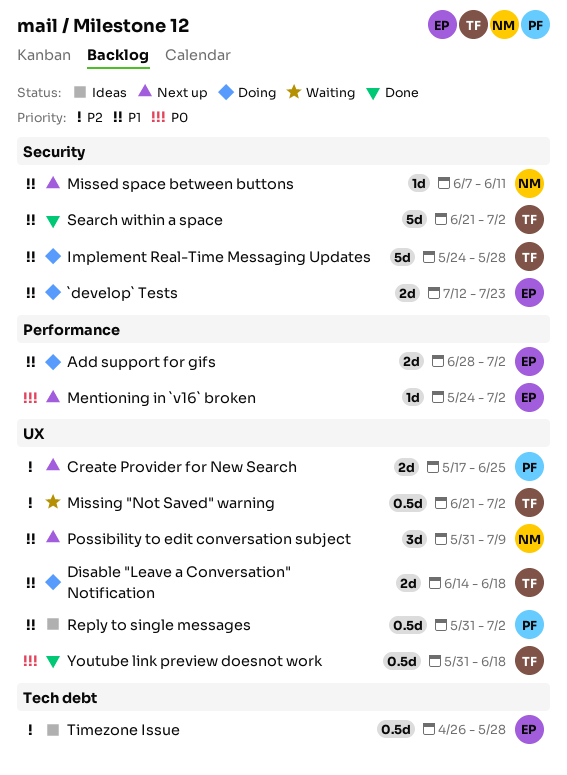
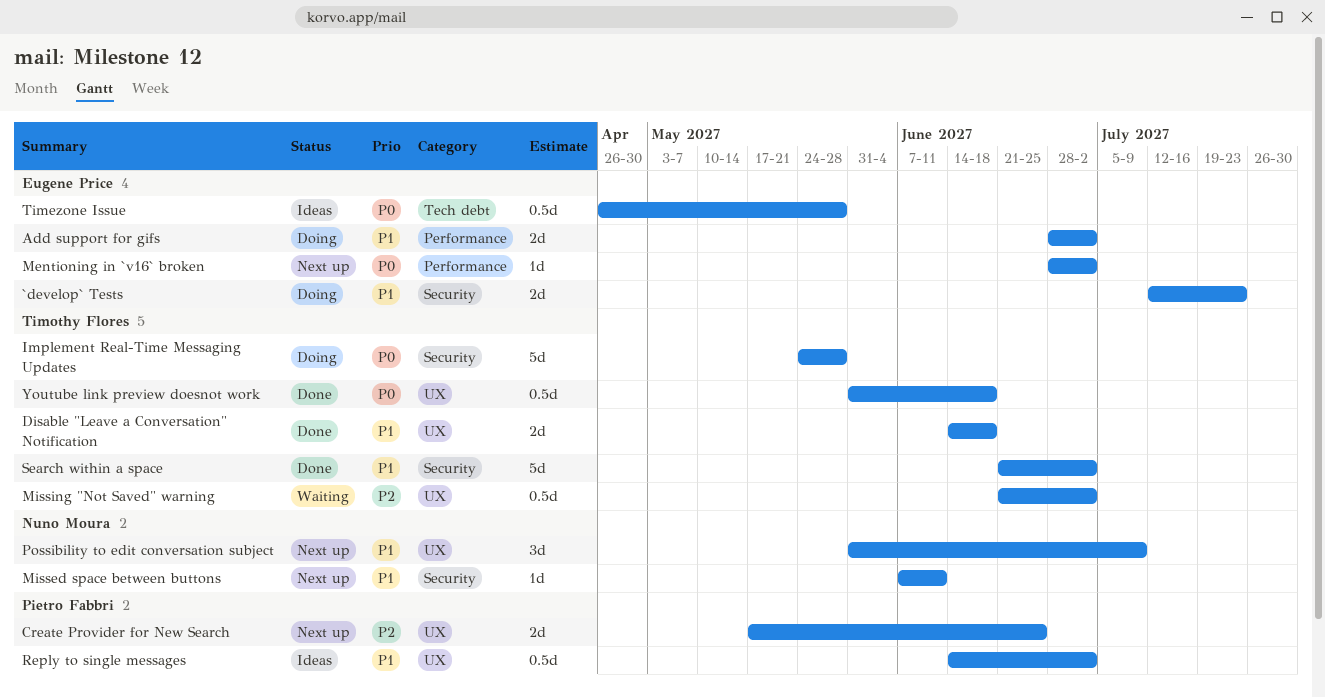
Disable "Leave a Conversation" Notification, status: Doing -> Done
Implement Real-Time Messaging Updates, priority: P1 -> P0
Mentioning in `v16` broken, start: May 24 -> Jun 28
Reply to single messages, start: May 31 -> Jun 14
Timezone Issue, priority: P2 -> P0

